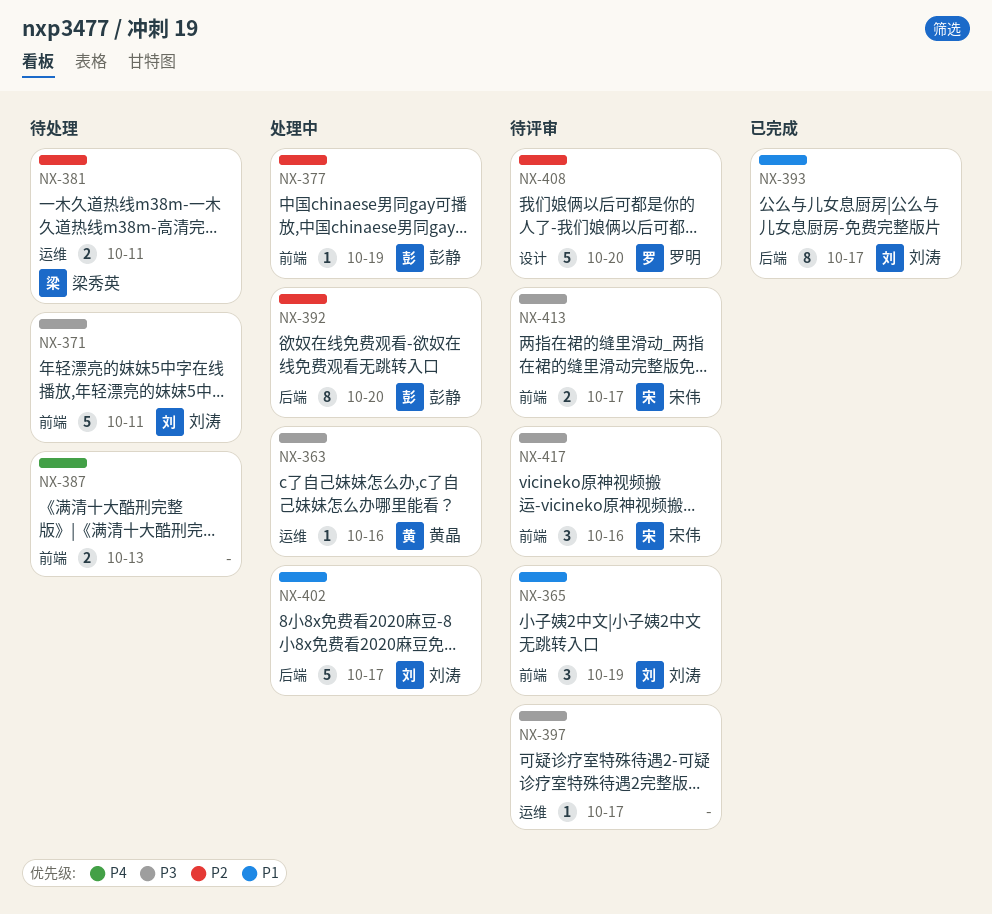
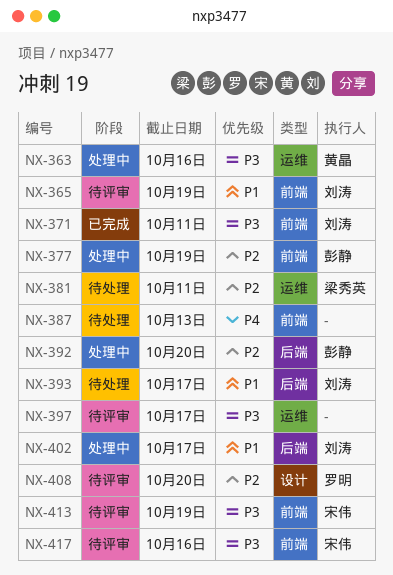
NX-371, status: 待处理 -> 已完成
NX-393, status: 已完成 -> 待处理
NX-413, due: Oct 17 -> Oct 19

